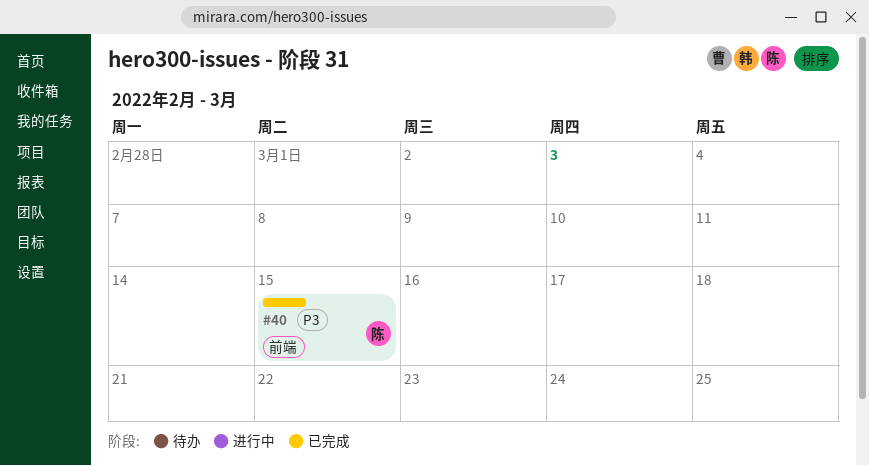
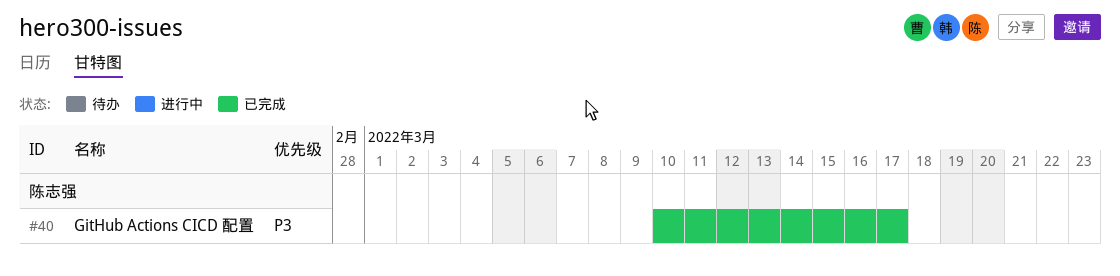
#40, due: Mar 15 -> Mar 17

